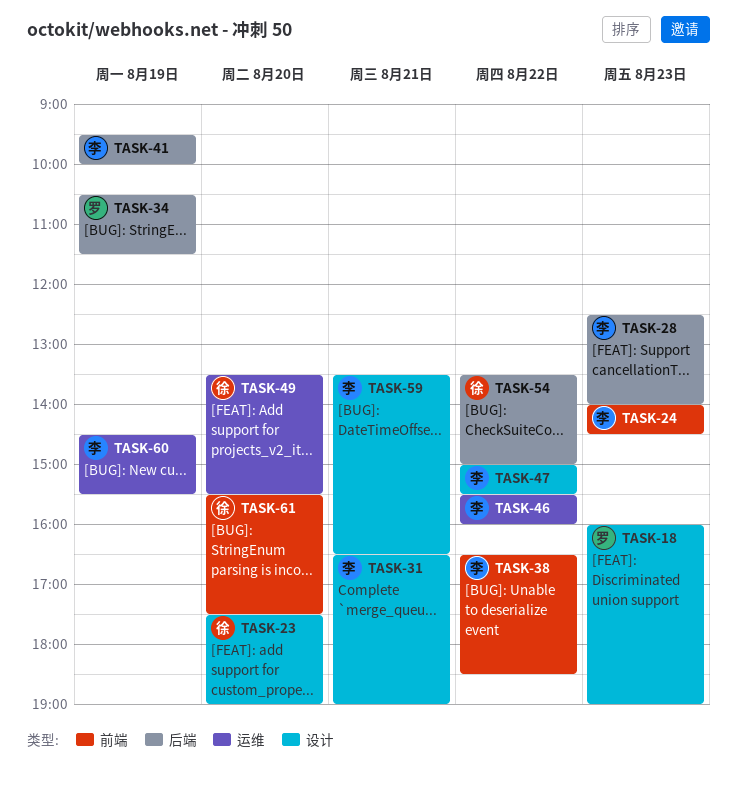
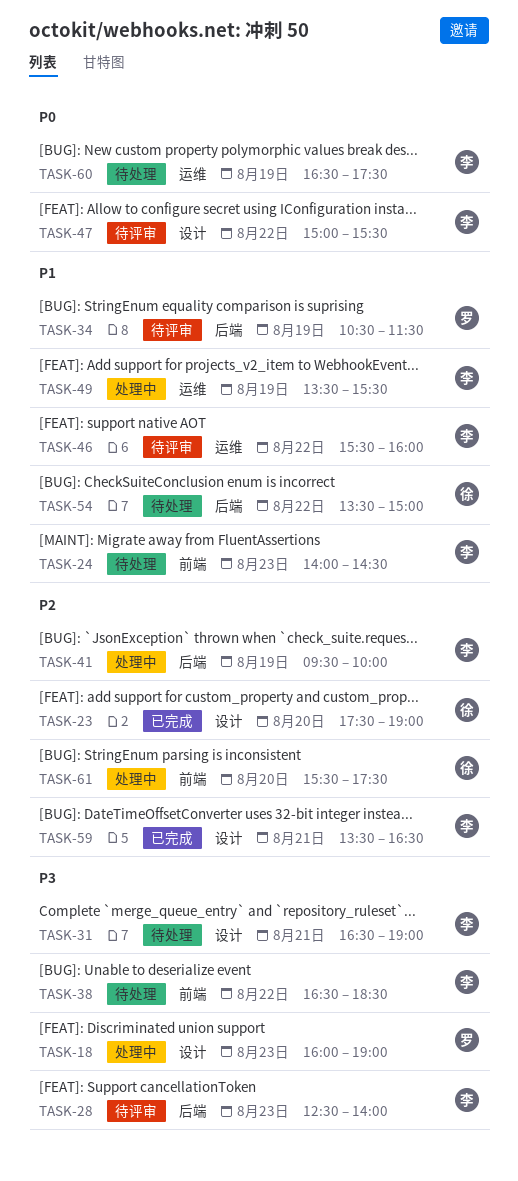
TASK-49, owner: 徐 -> 李
TASK-49, day: Aug 20 -> Aug 19
TASK-60, begins: 14:30 -> 16:30
TASK-60, ends: 15:30 -> 17:30

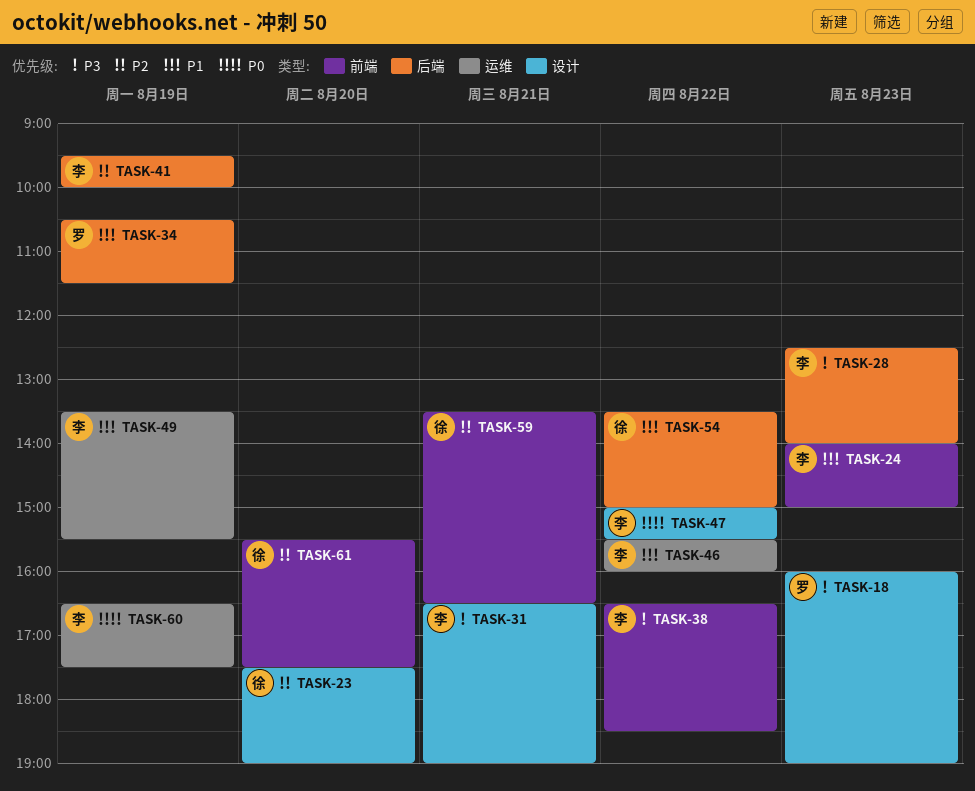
TASK-24, ends: 14:30 -> 15:00
TASK-59, owner: 李 -> 徐
TASK-59, label: 设计 -> 前端

